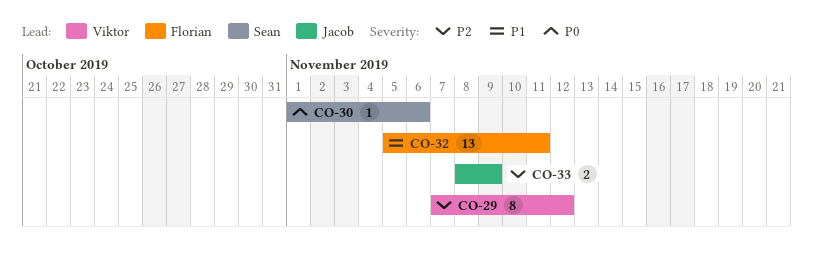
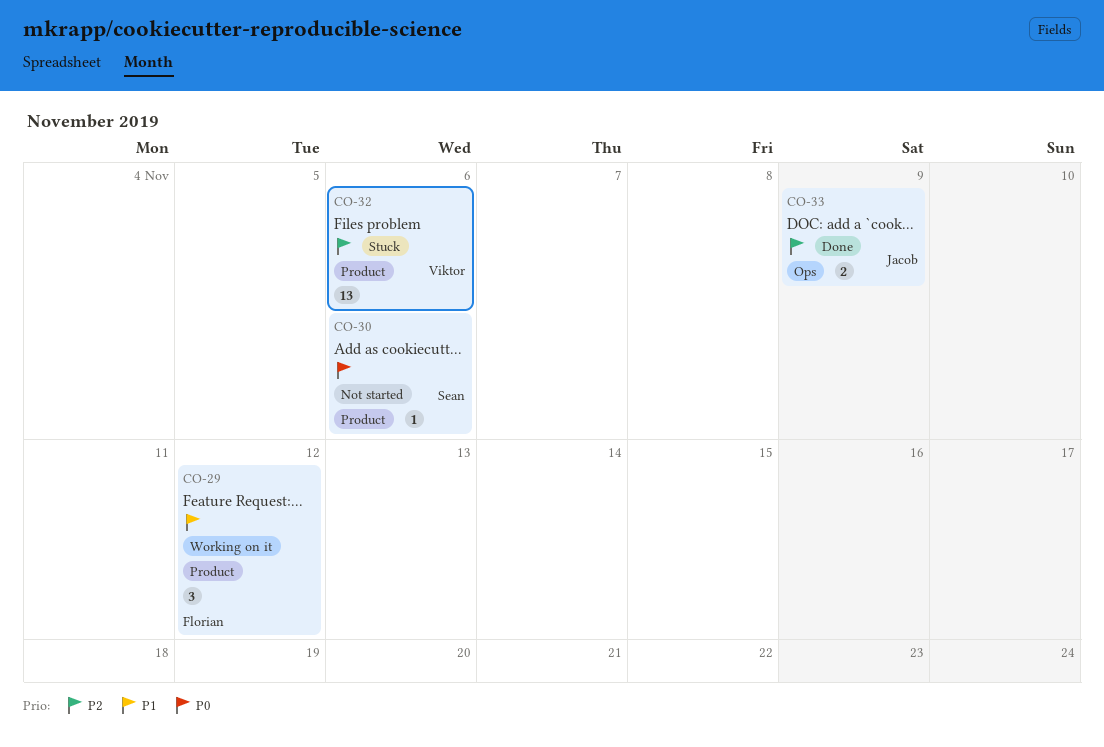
CO-29, owner: Viktor -> Florian
CO-29, priority: P2 -> P1
CO-29, estimate: 8 -> 3
CO-32, owner: Florian -> Viktor
CO-32, priority: P1 -> P2
CO-32, due: Nov 11 -> Nov 6

